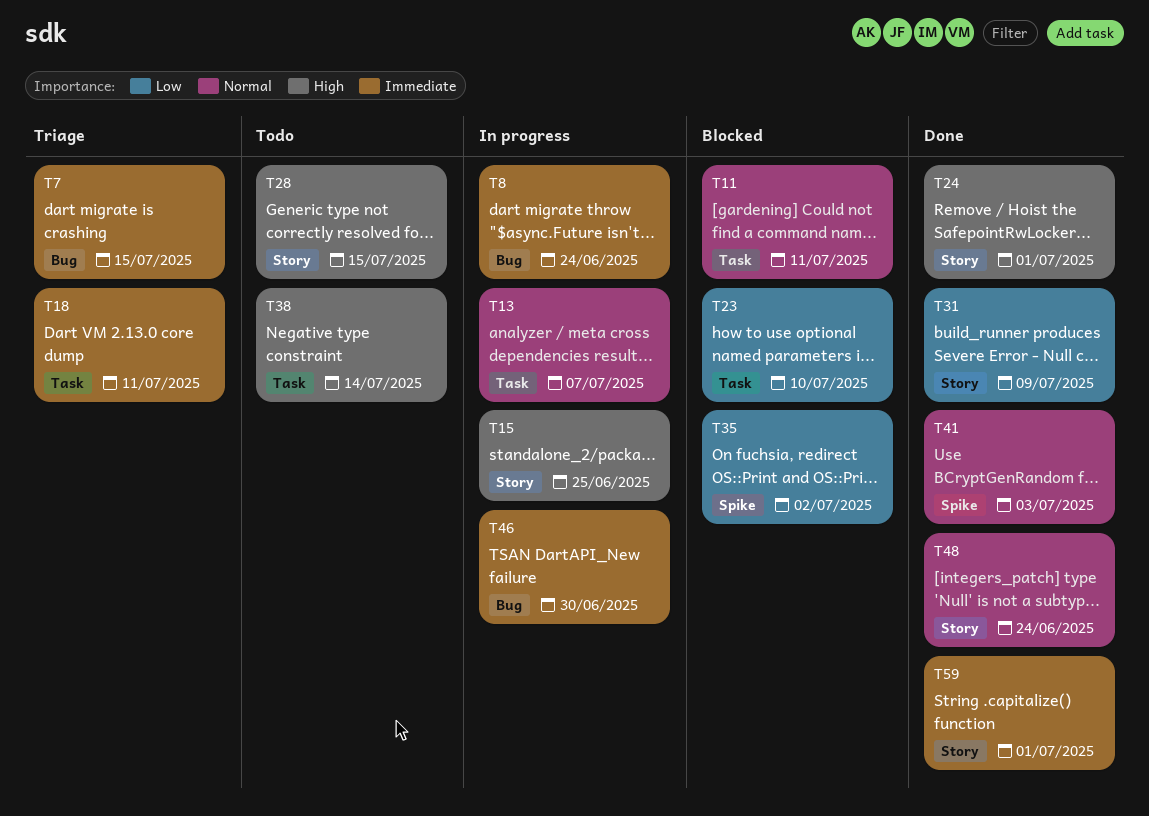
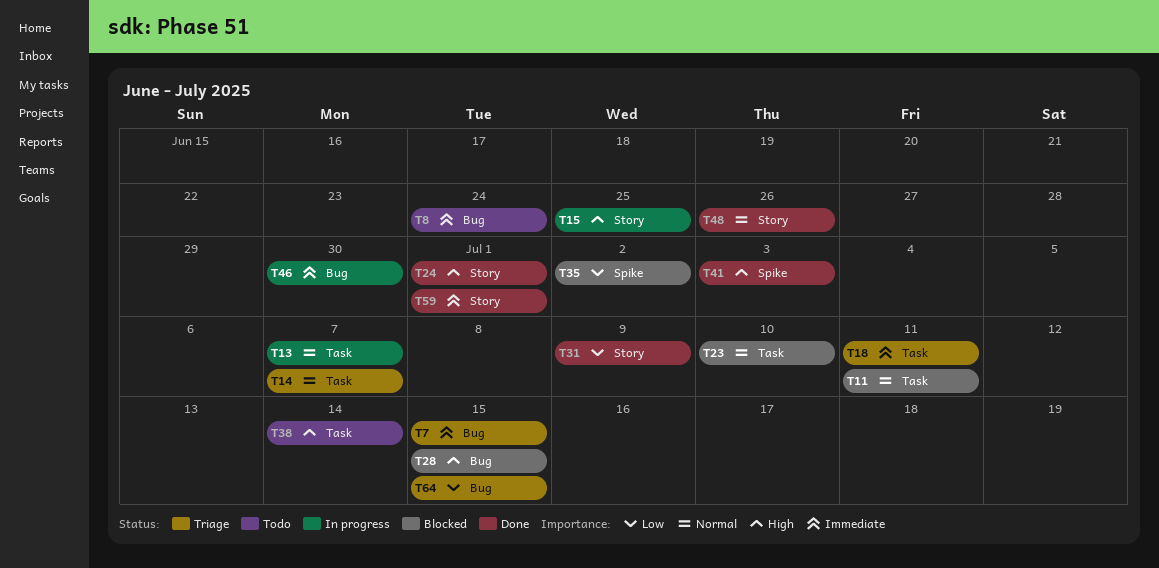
T8, status: In progress -> Todo
T14: none -> present
T23, priority: Low -> Normal
T28, status: Todo -> Blocked
T28, label: Story -> Bug
T41, priority: Normal -> High
T48, due: Jun 24 -> Jun 26
T64: none -> present

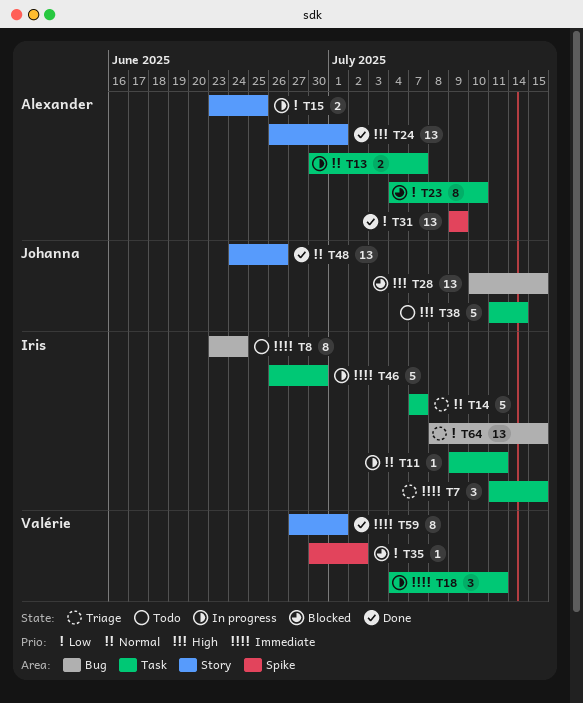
T7, label: Bug -> Task
T11, status: Blocked -> In progress
T15, priority: High -> Low
T18, status: Triage -> In progress
T23, priority: Normal -> Low
T31, label: Story -> Spike
T41: present -> none
T46, label: Bug -> Task

